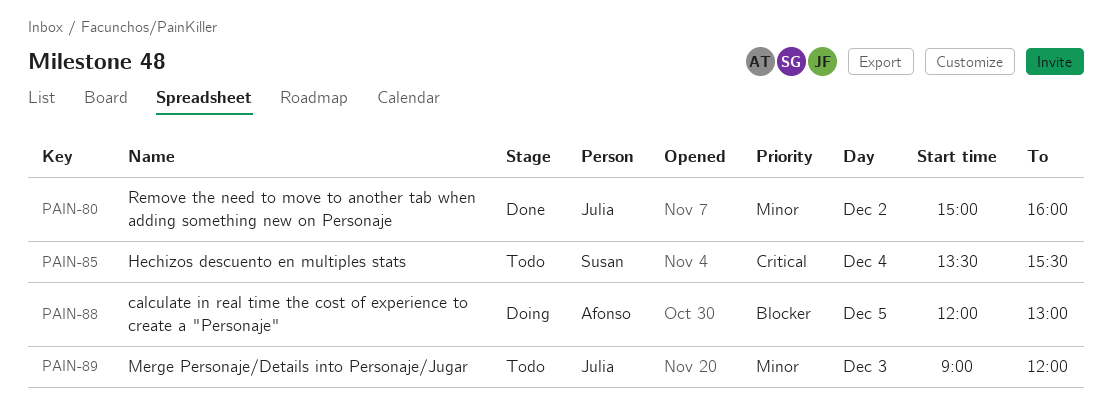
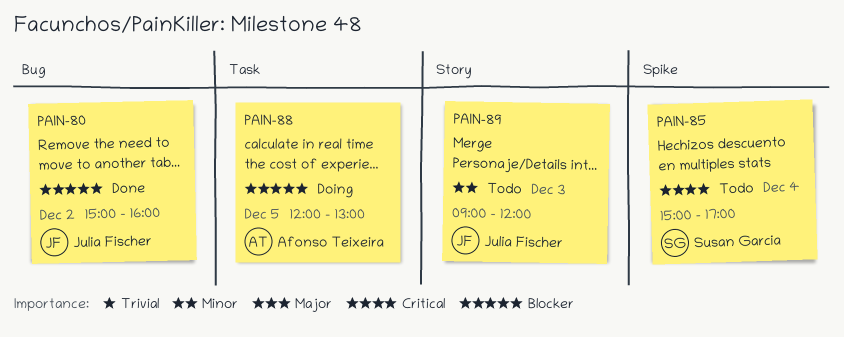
PAIN-80, priority: Minor -> Blocker
PAIN-85, begins: 13:30 -> 15:00
PAIN-85, ends: 15:30 -> 17:00

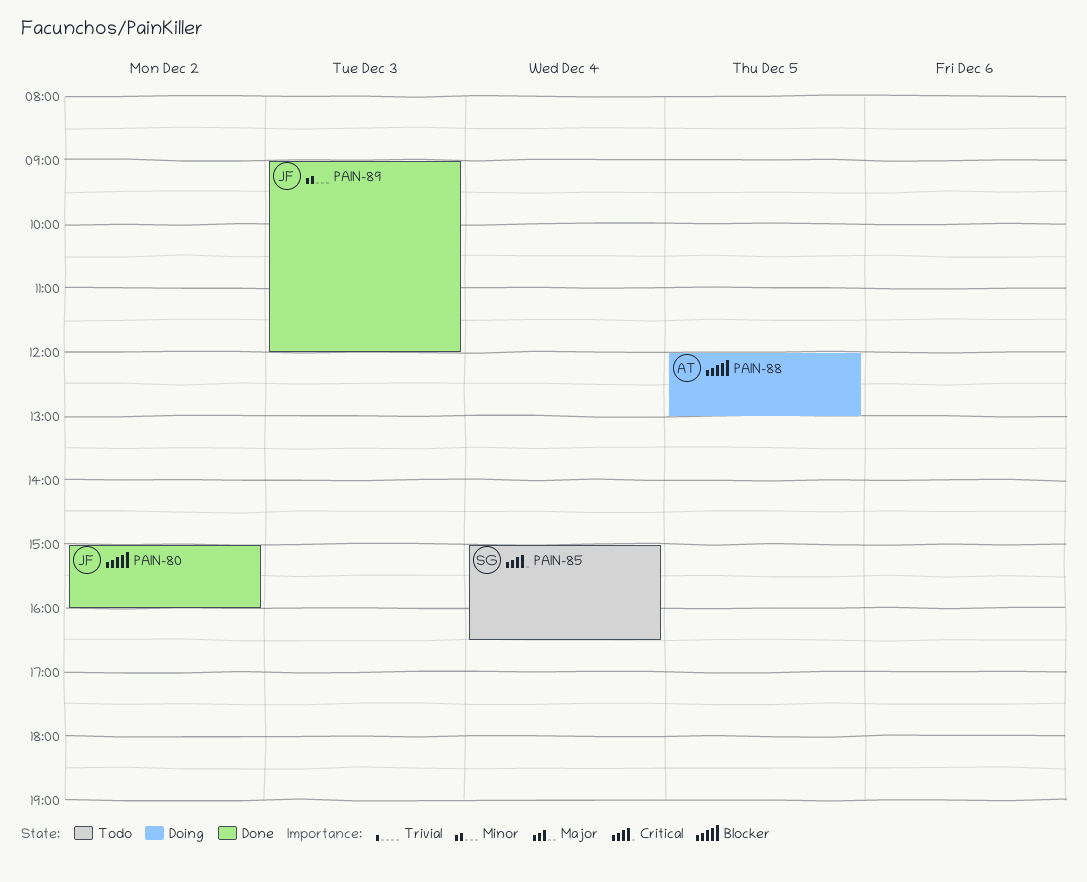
PAIN-85, ends: 17:00 -> 16:30
PAIN-89, status: Todo -> Done

